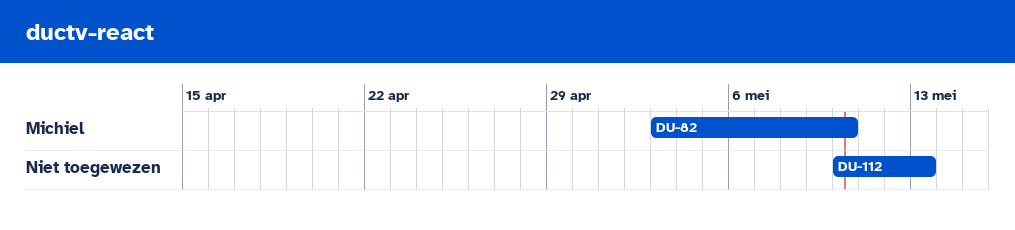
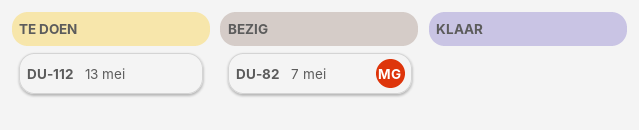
DU-82, due: May 10 -> May 7

